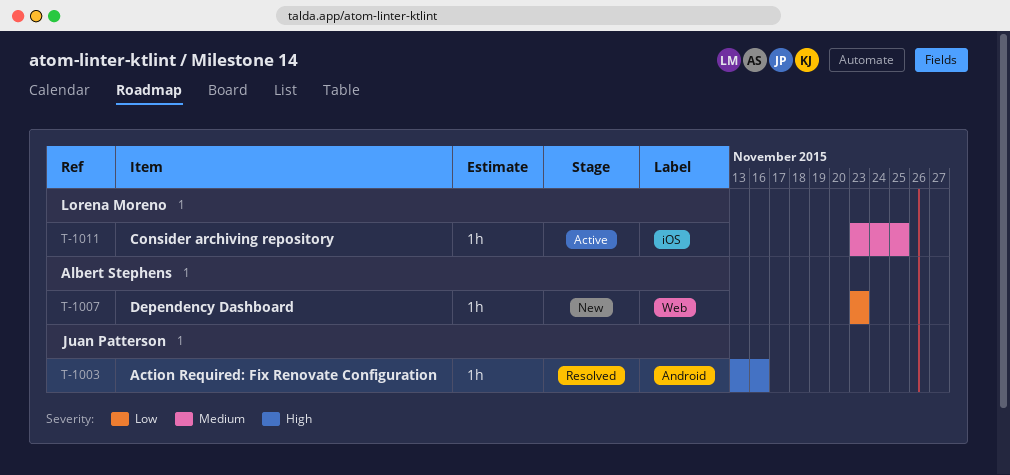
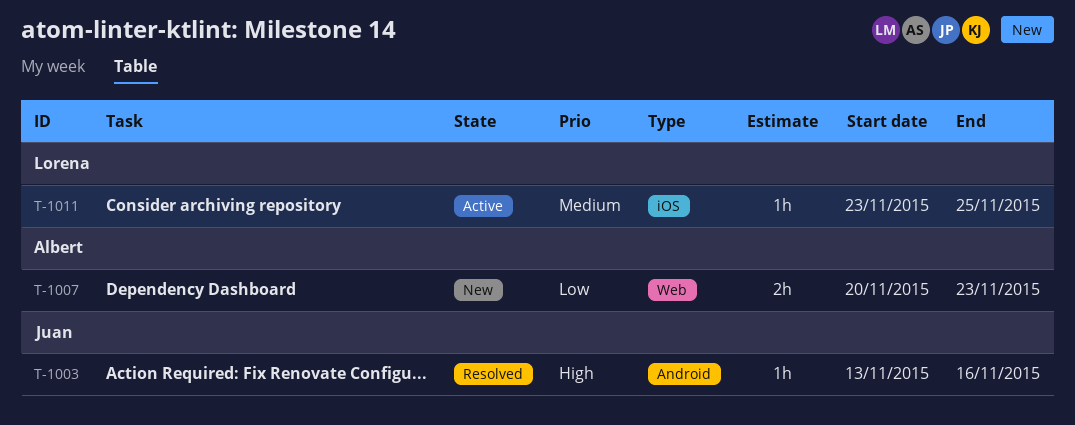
T-1007, estimate: 1h -> 2h
T-1007, start: Nov 23 -> Nov 20

